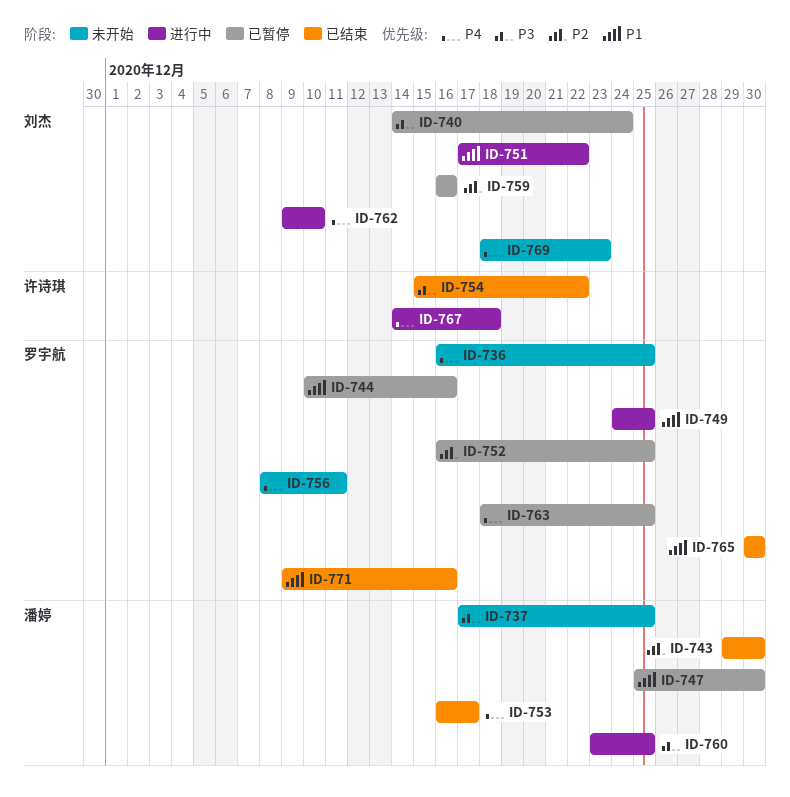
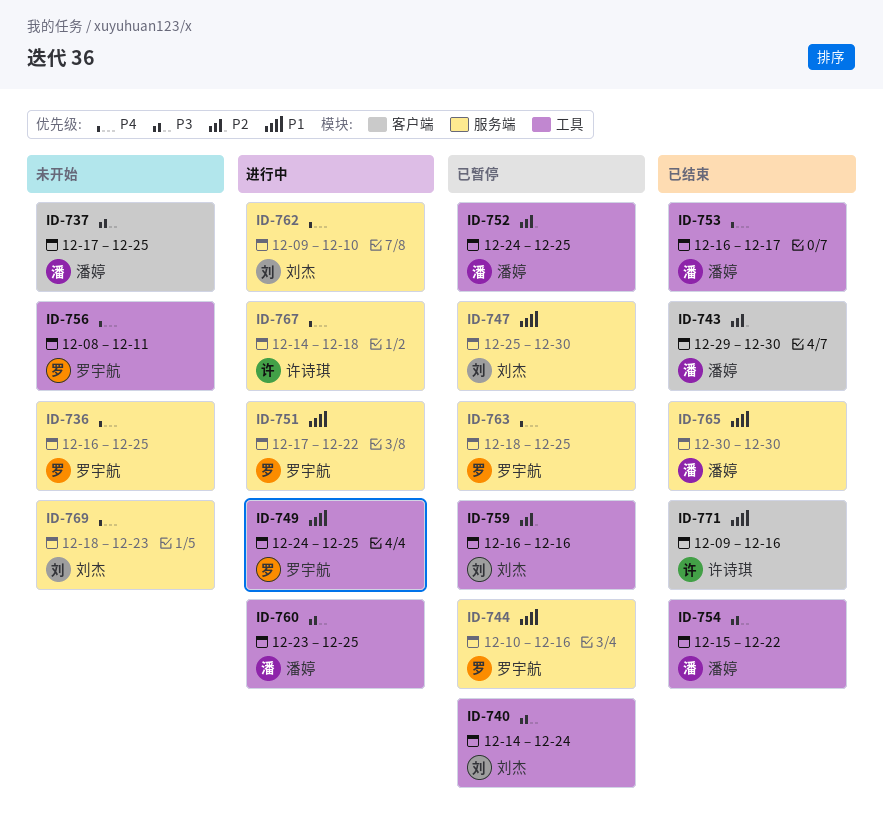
ID-747, owner: 潘婷 -> 刘杰
ID-751, owner: 刘杰 -> 罗宇航
ID-752, owner: 罗宇航 -> 潘婷
ID-752, start: Dec 16 -> Dec 24
ID-754, owner: 许诗琪 -> 潘婷
ID-765, owner: 罗宇航 -> 潘婷
ID-771, owner: 罗宇航 -> 许诗琪

